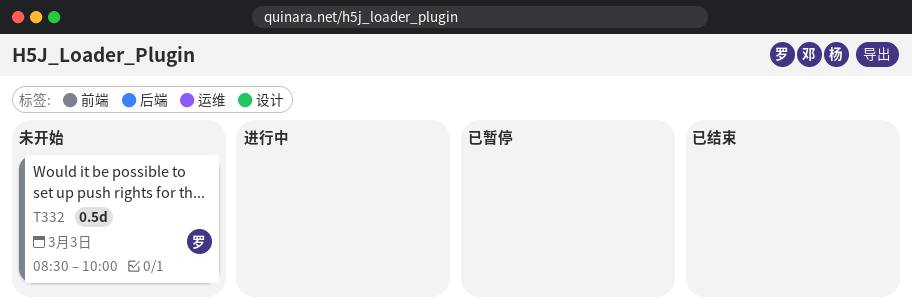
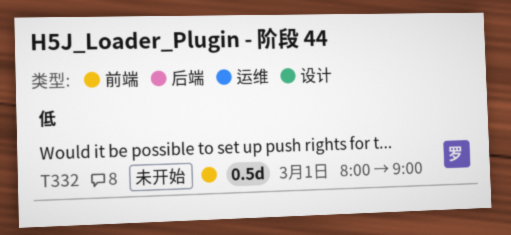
T332, day: Mar 3 -> Mar 1
T332, begins: 08:30 -> 08:00
T332, ends: 10:00 -> 09:00

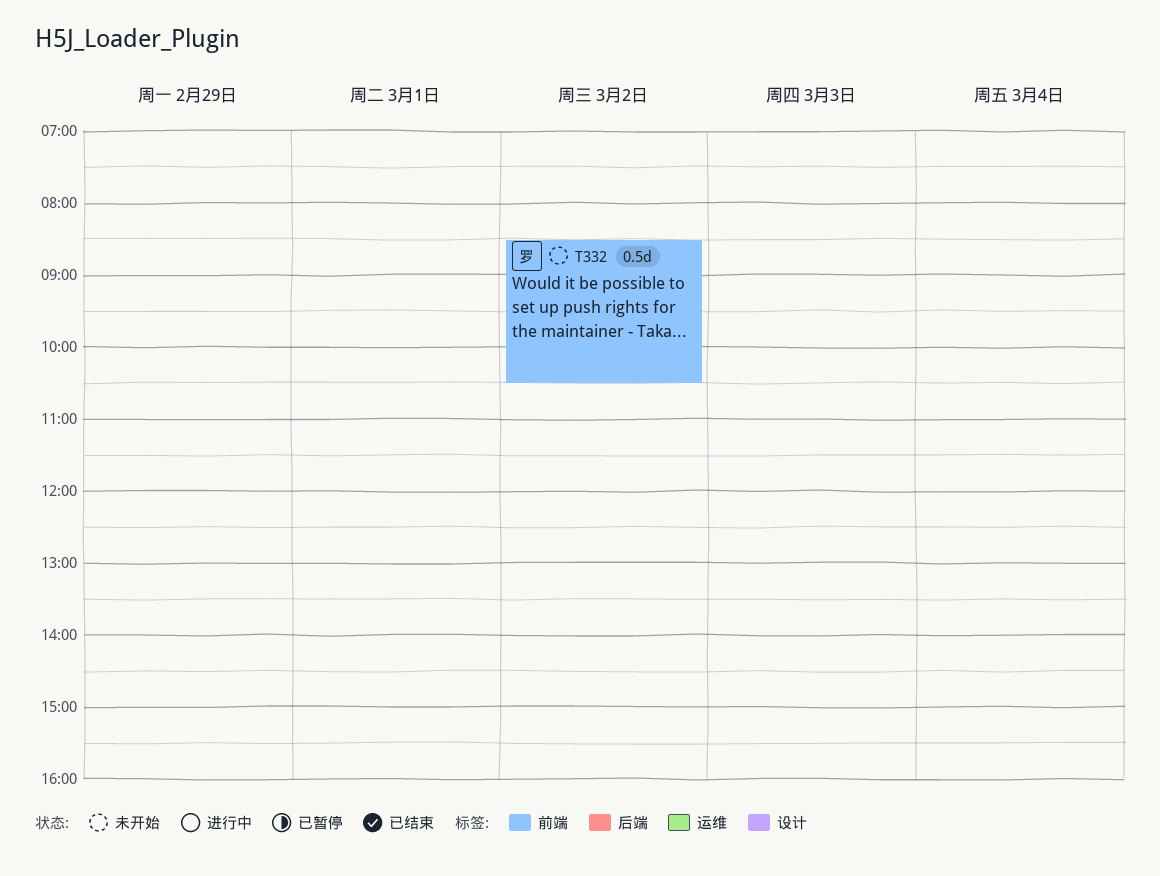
T332, day: Mar 1 -> Mar 2
T332, begins: 08:00 -> 08:30
T332, ends: 09:00 -> 10:30

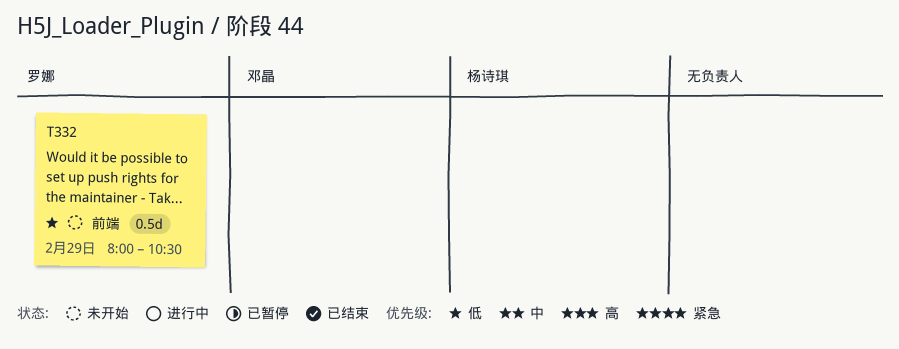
T332, day: Mar 2 -> Feb 29
T332, begins: 08:30 -> 08:00

